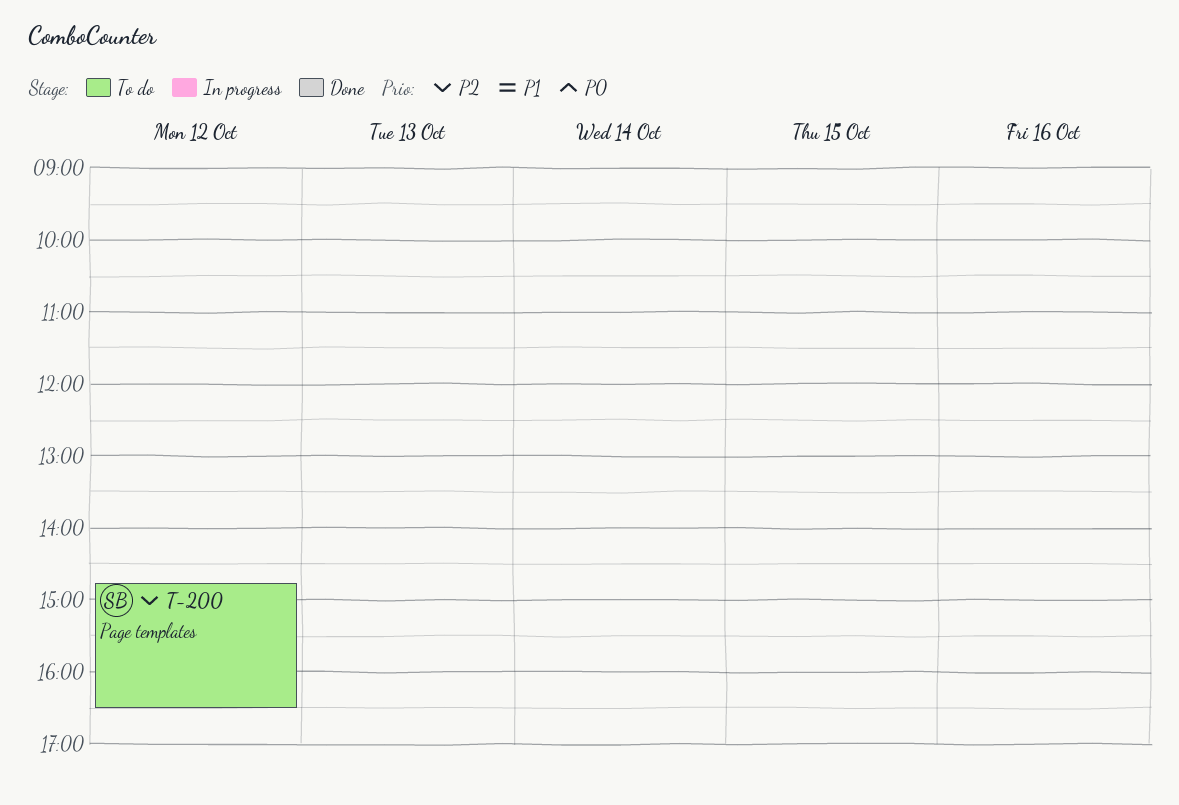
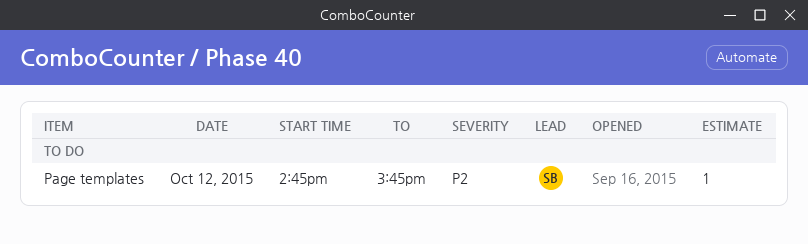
Page templates, ends: 16:30 -> 15:45

